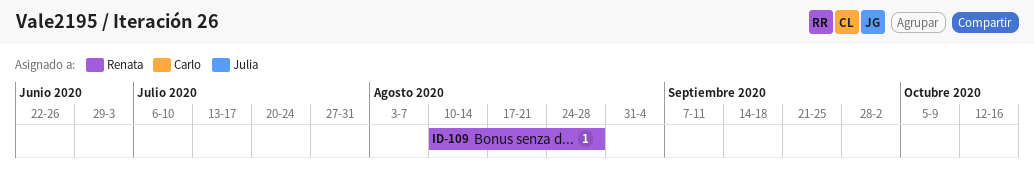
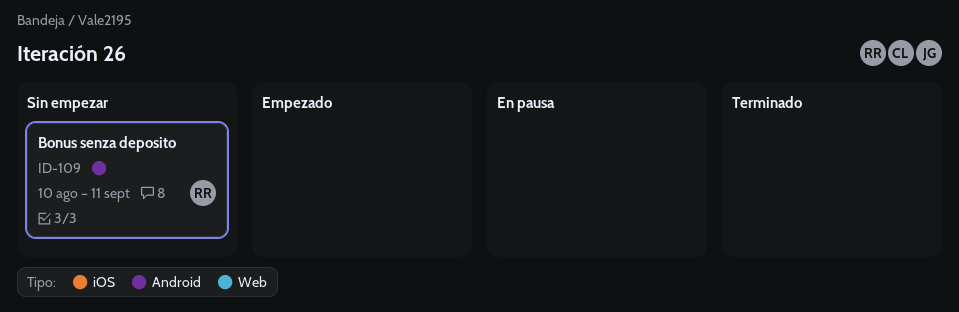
ID-109, due: Aug 28 -> Sep 11

